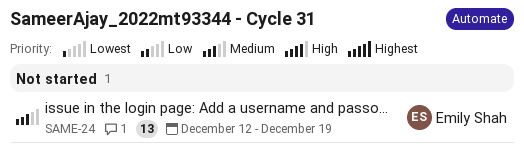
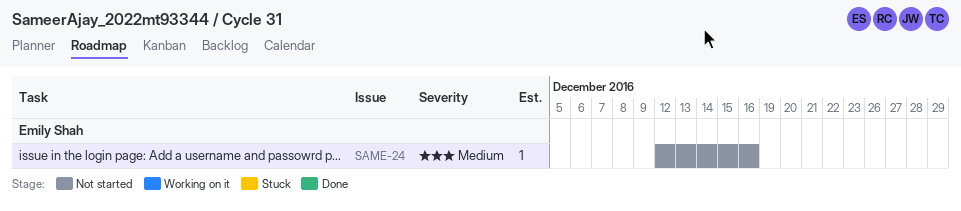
SAME-24, estimate: 13 -> 1
SAME-24, due: Dec 19 -> Dec 16

